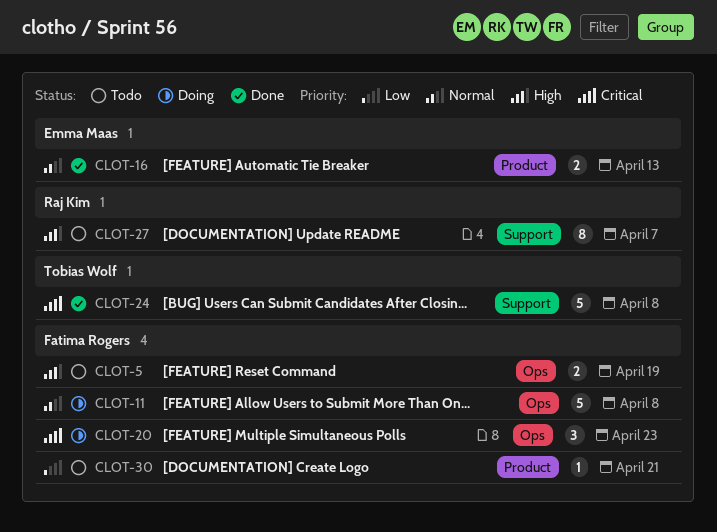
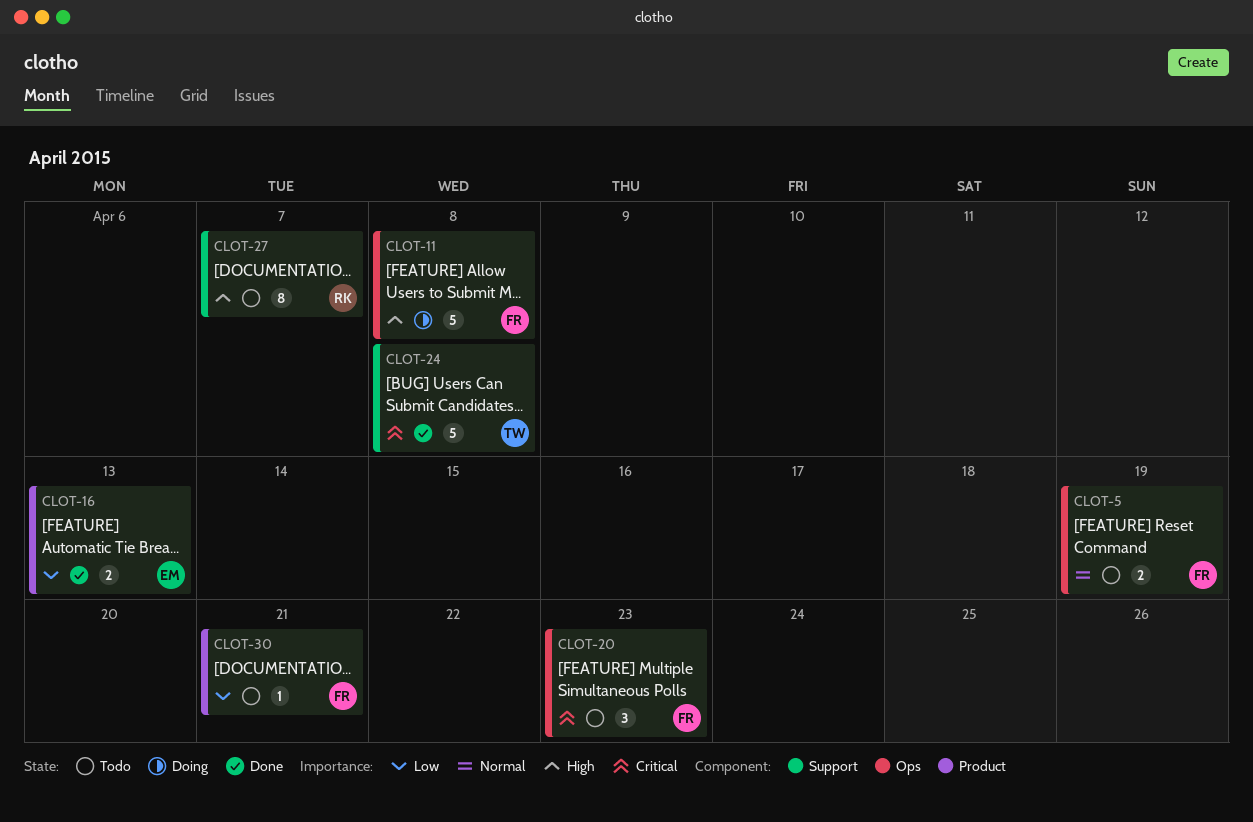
CLOT-5, priority: High -> Normal
CLOT-11, priority: Normal -> High
CLOT-16, priority: Normal -> Low
CLOT-20, status: Doing -> Todo

